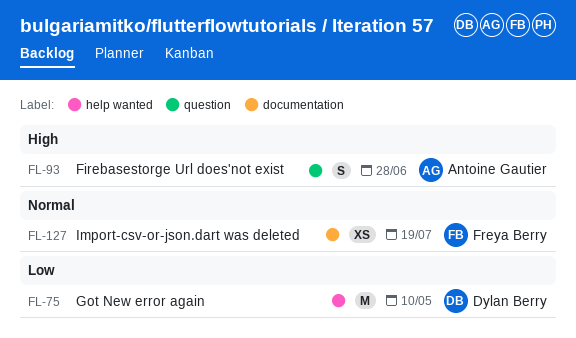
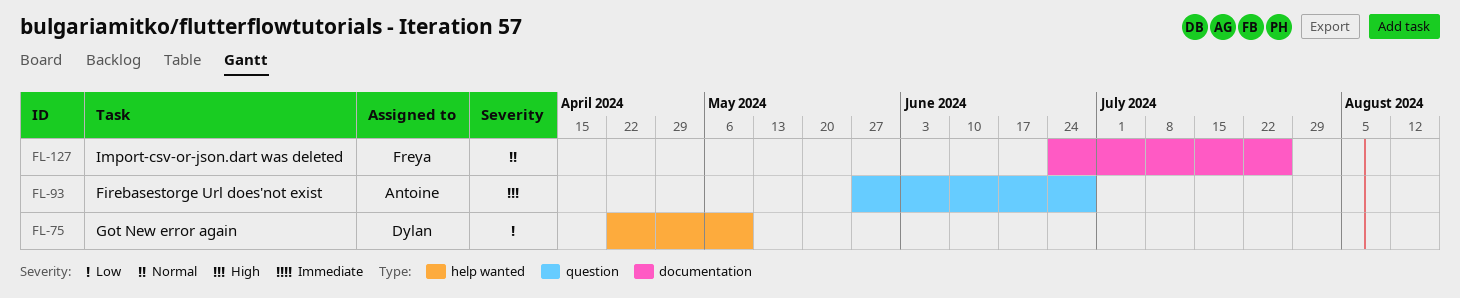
FL-127, due: Jul 19 -> Jul 26

